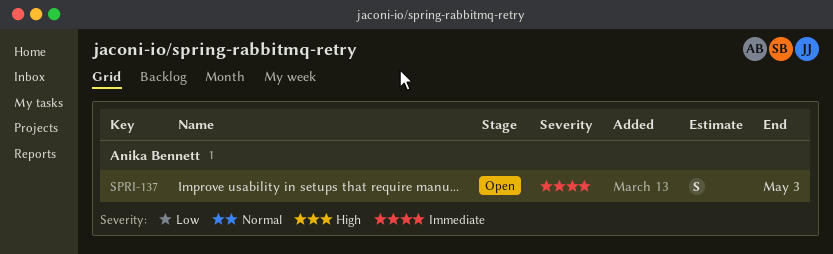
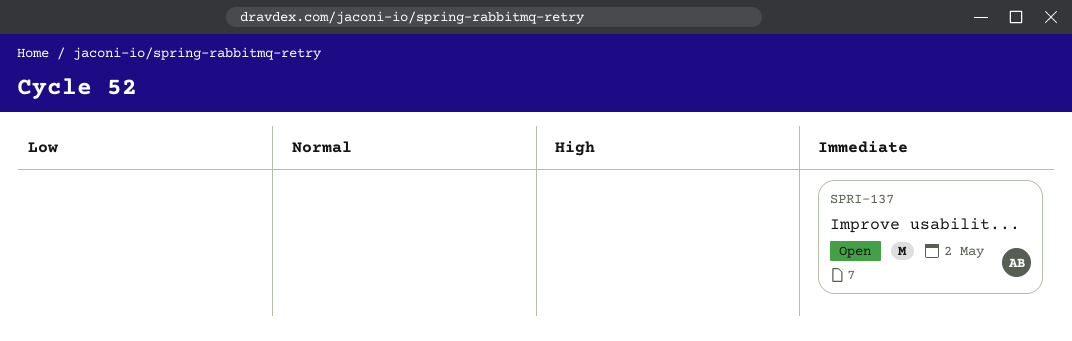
SPRI-137, estimate: S -> M
SPRI-137, due: May 3 -> May 2

